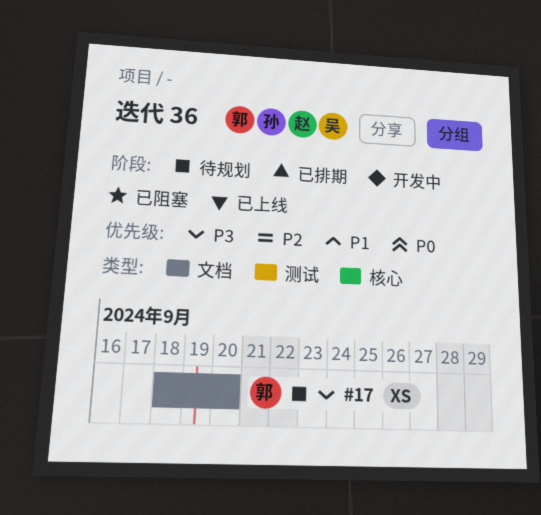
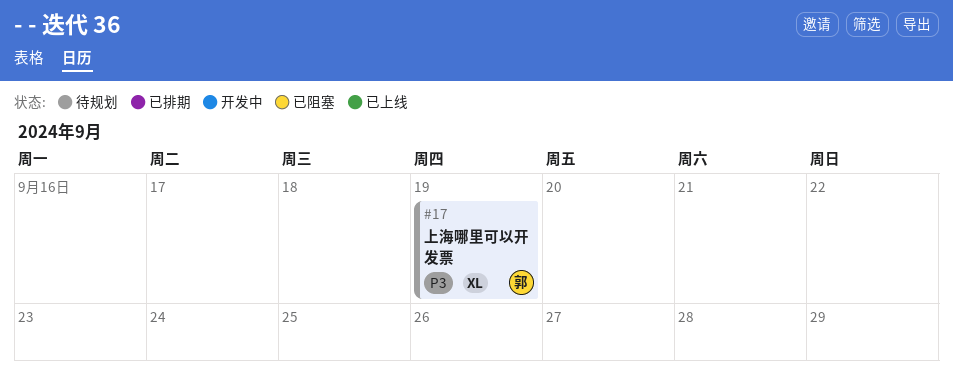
#17, estimate: XS -> XL
#17, due: Sep 20 -> Sep 19

